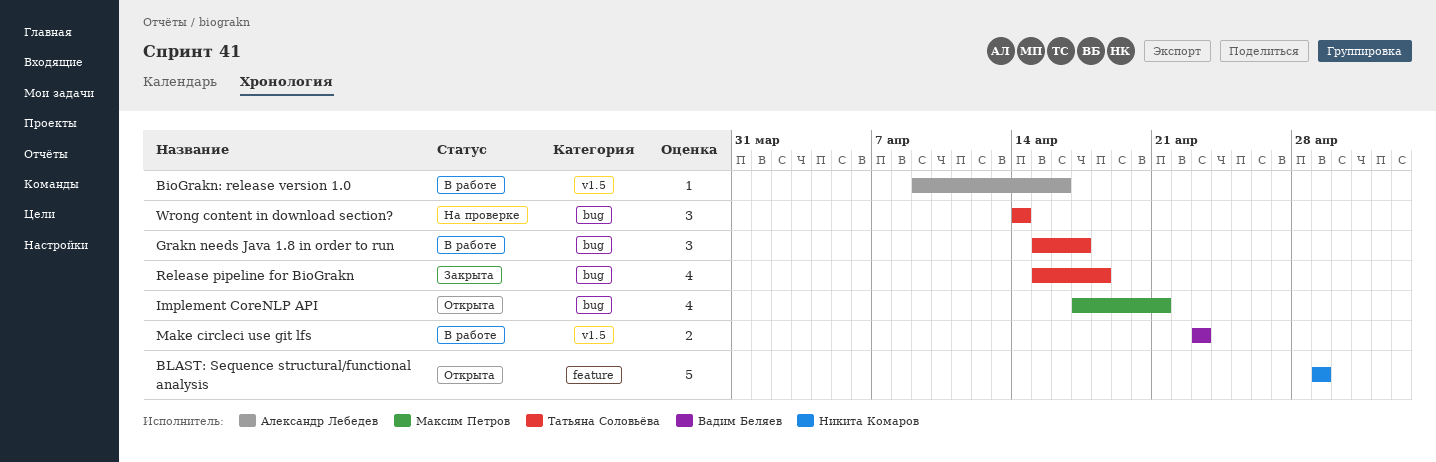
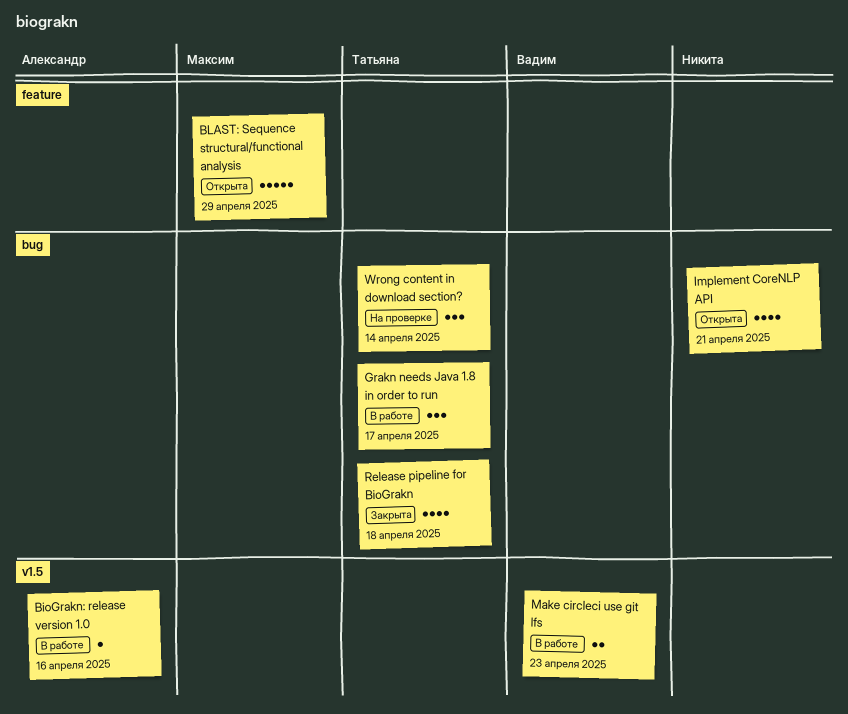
BLAST: Sequence structural/functional analysis, owner: Никита Комаров -> Максим Петров
Implement CoreNLP API, owner: Максим Петров -> Никита Комаров

